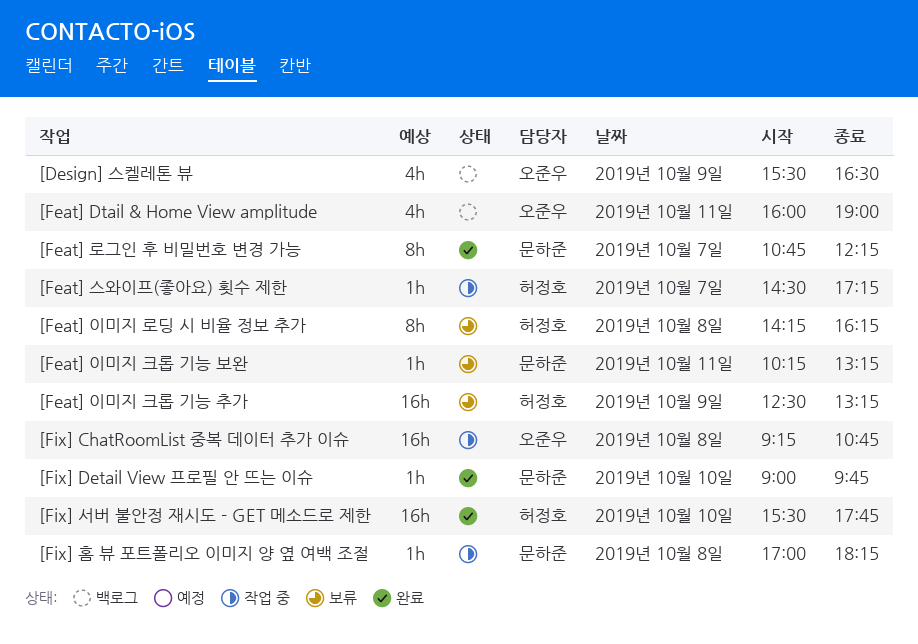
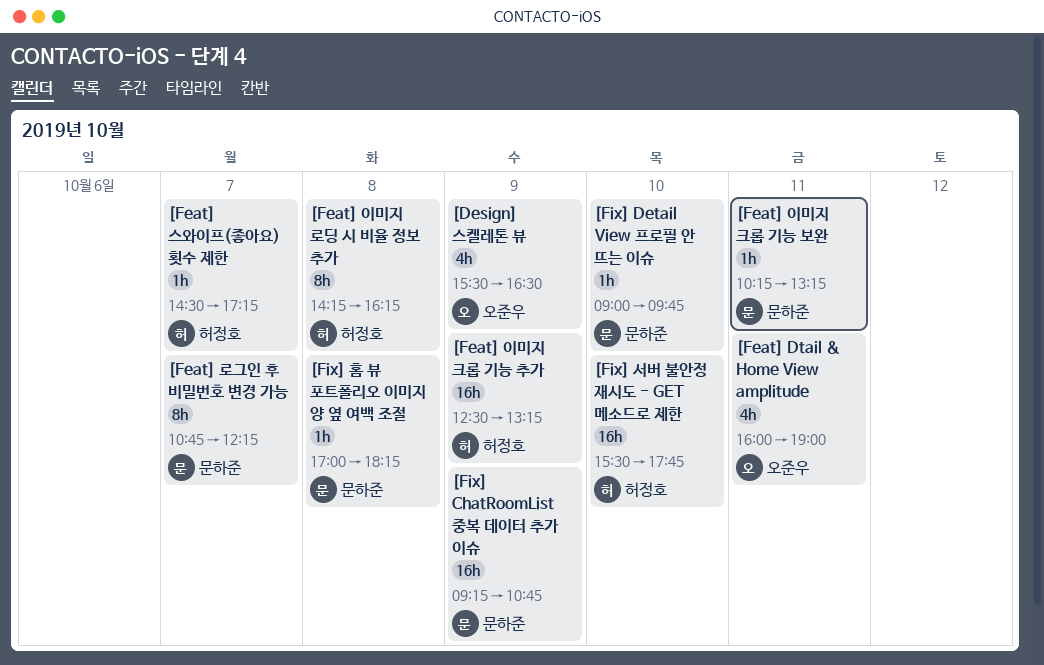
[Fix] ChatRoomList 중복 데이터 추가 이슈, owner: 오준우 -> 문하준
[Fix] ChatRoomList 중복 데이터 추가 이슈, day: Oct 8 -> Oct 9

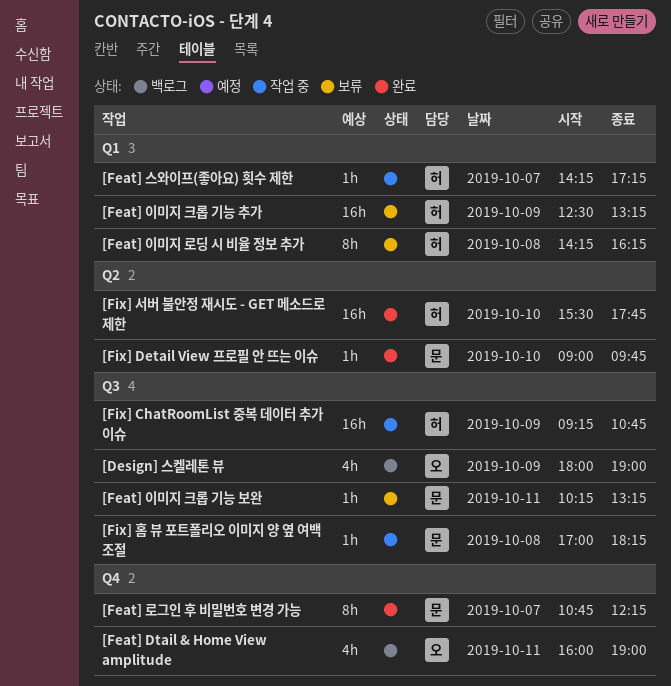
[Design] 스켈레톤 뷰, begins: 15:30 -> 18:00
[Design] 스켈레톤 뷰, ends: 16:30 -> 19:00
[Feat] 스와이프(좋아요) 횟수 제한, begins: 14:30 -> 14:15
[Fix] ChatRoomList 중복 데이터 추가 이슈, owner: 문하준 -> 허정호

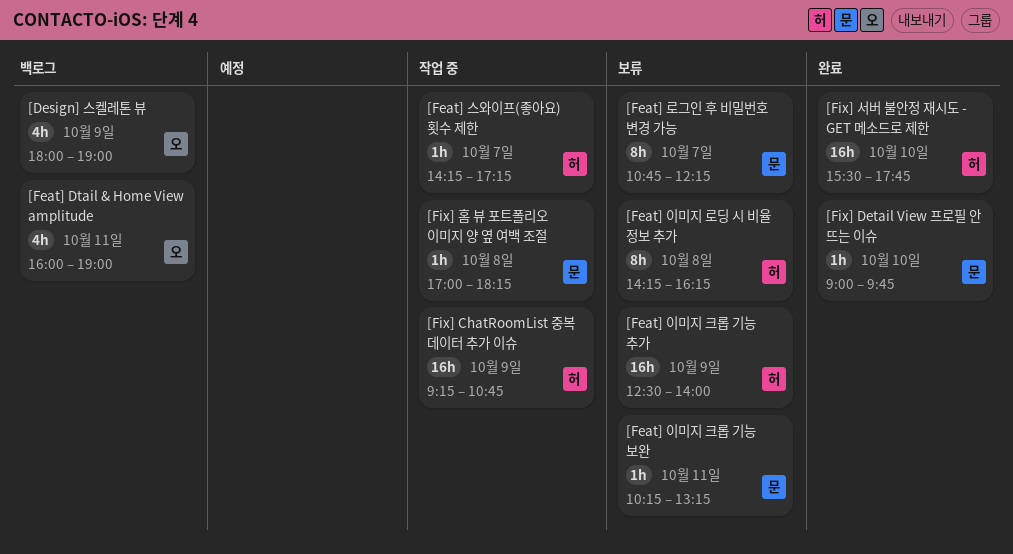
[Feat] 로그인 후 비밀번호 변경 가능, status: 완료 -> 보류
[Feat] 이미지 크롭 기능 추가, ends: 13:15 -> 14:00

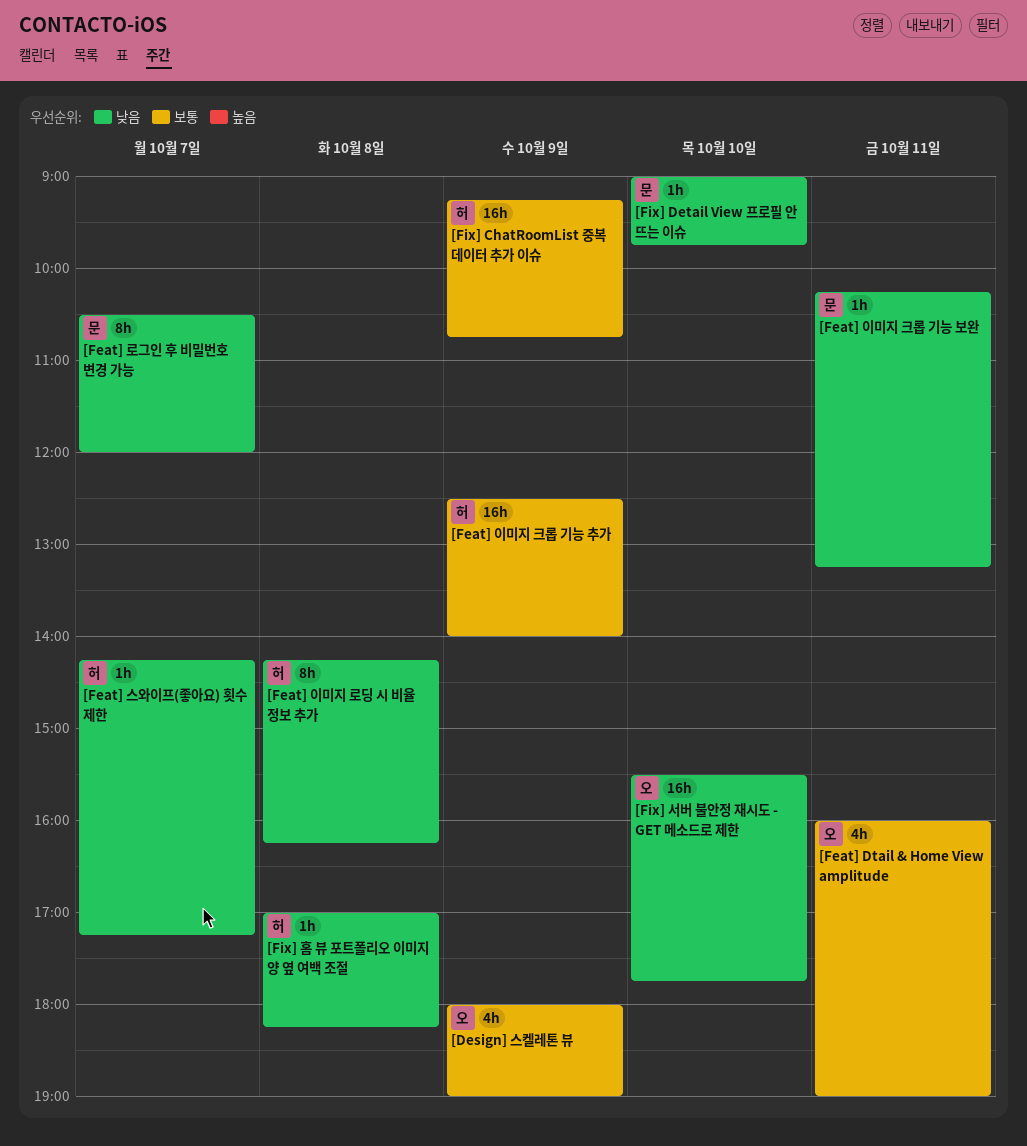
[Feat] 로그인 후 비밀번호 변경 가능, begins: 10:45 -> 10:30
[Feat] 로그인 후 비밀번호 변경 가능, ends: 12:15 -> 12:00
[Fix] 서버 불안정 재시도 - GET 메소드로 제한, owner: 허 -> 오
[Fix] 홈 뷰 포트폴리오 이미지 양 옆 여백 조절, owner: 문 -> 허

